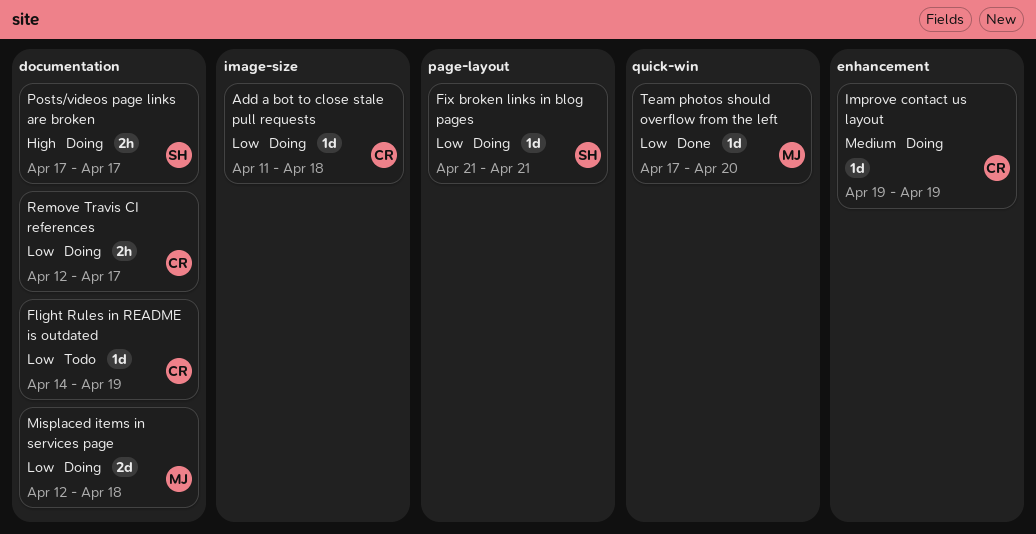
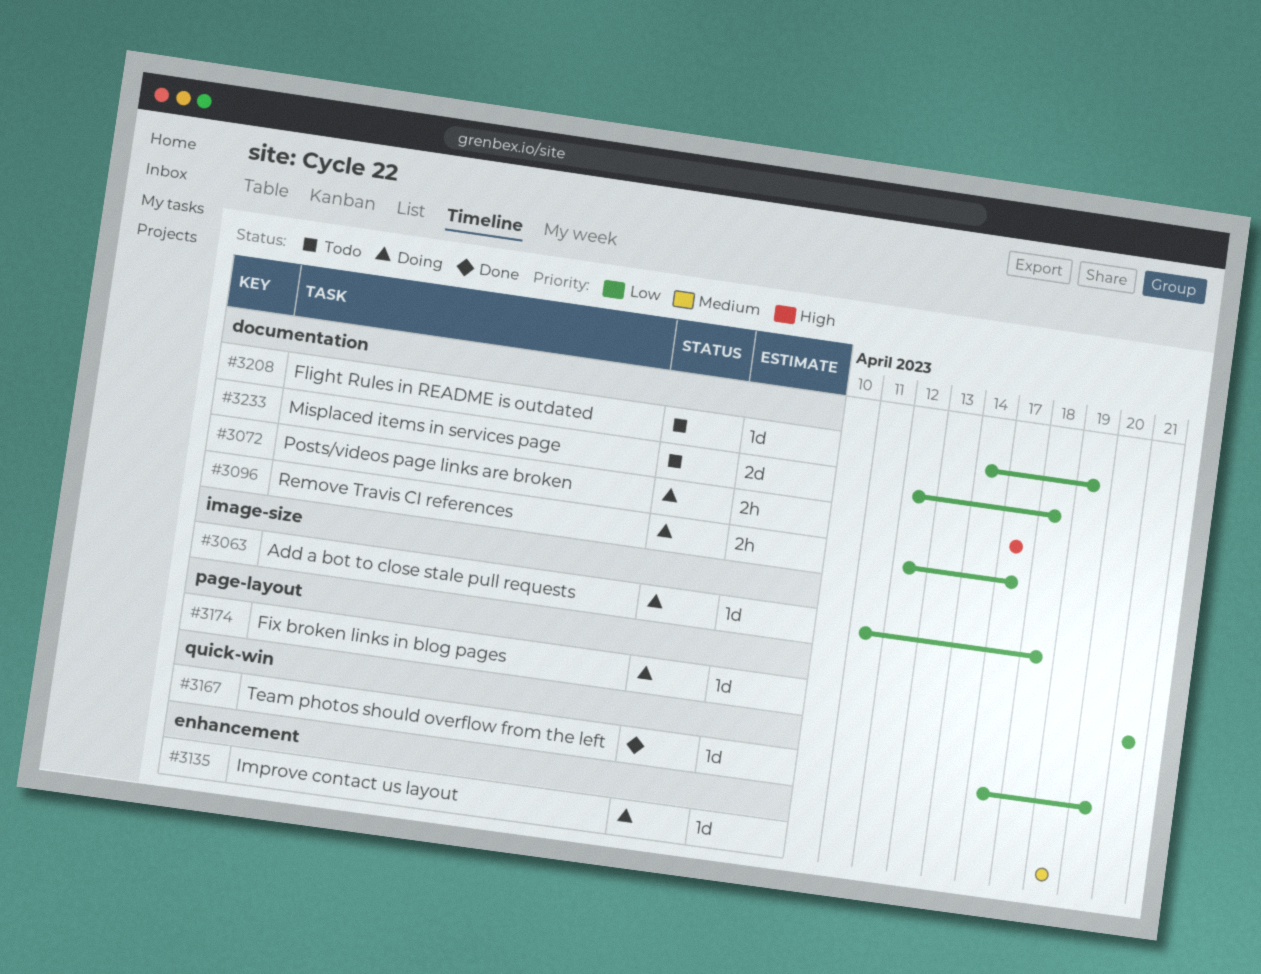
Misplaced items in services page, status: Doing -> Todo

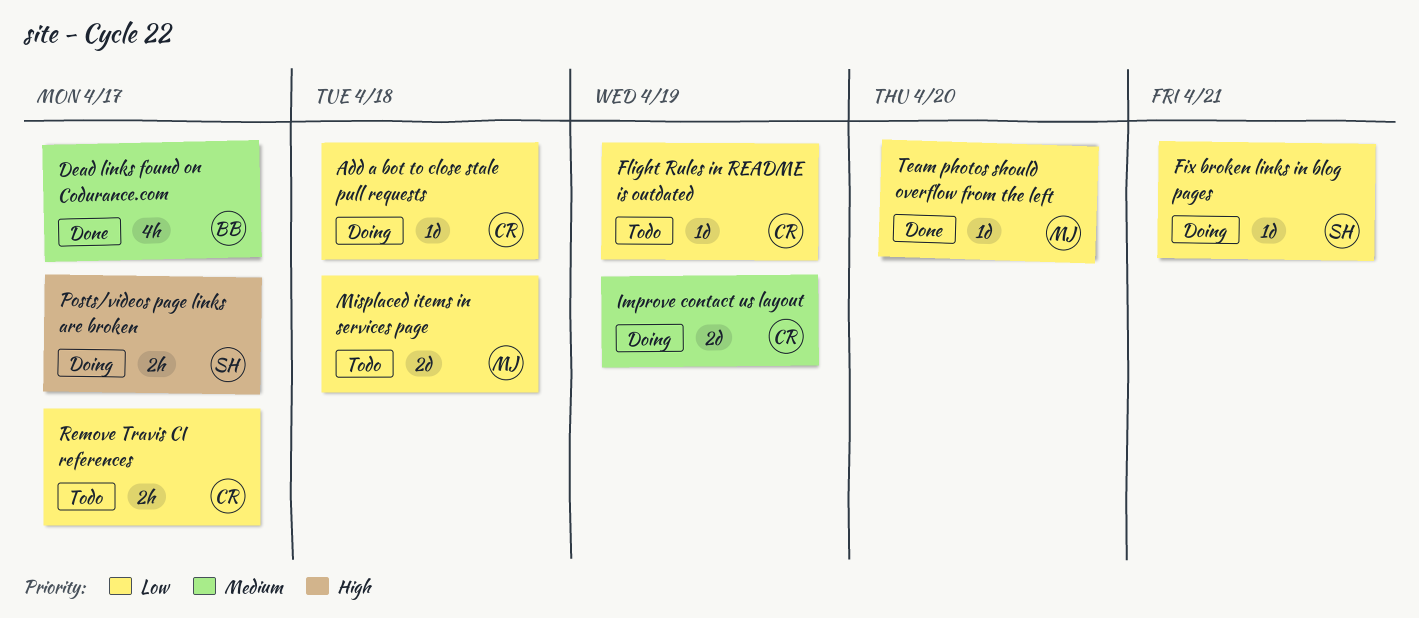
Dead links found on Codurance.com: none -> present
Improve contact us layout, estimate: 1d -> 2d
Remove Travis CI references, status: Doing -> Todo

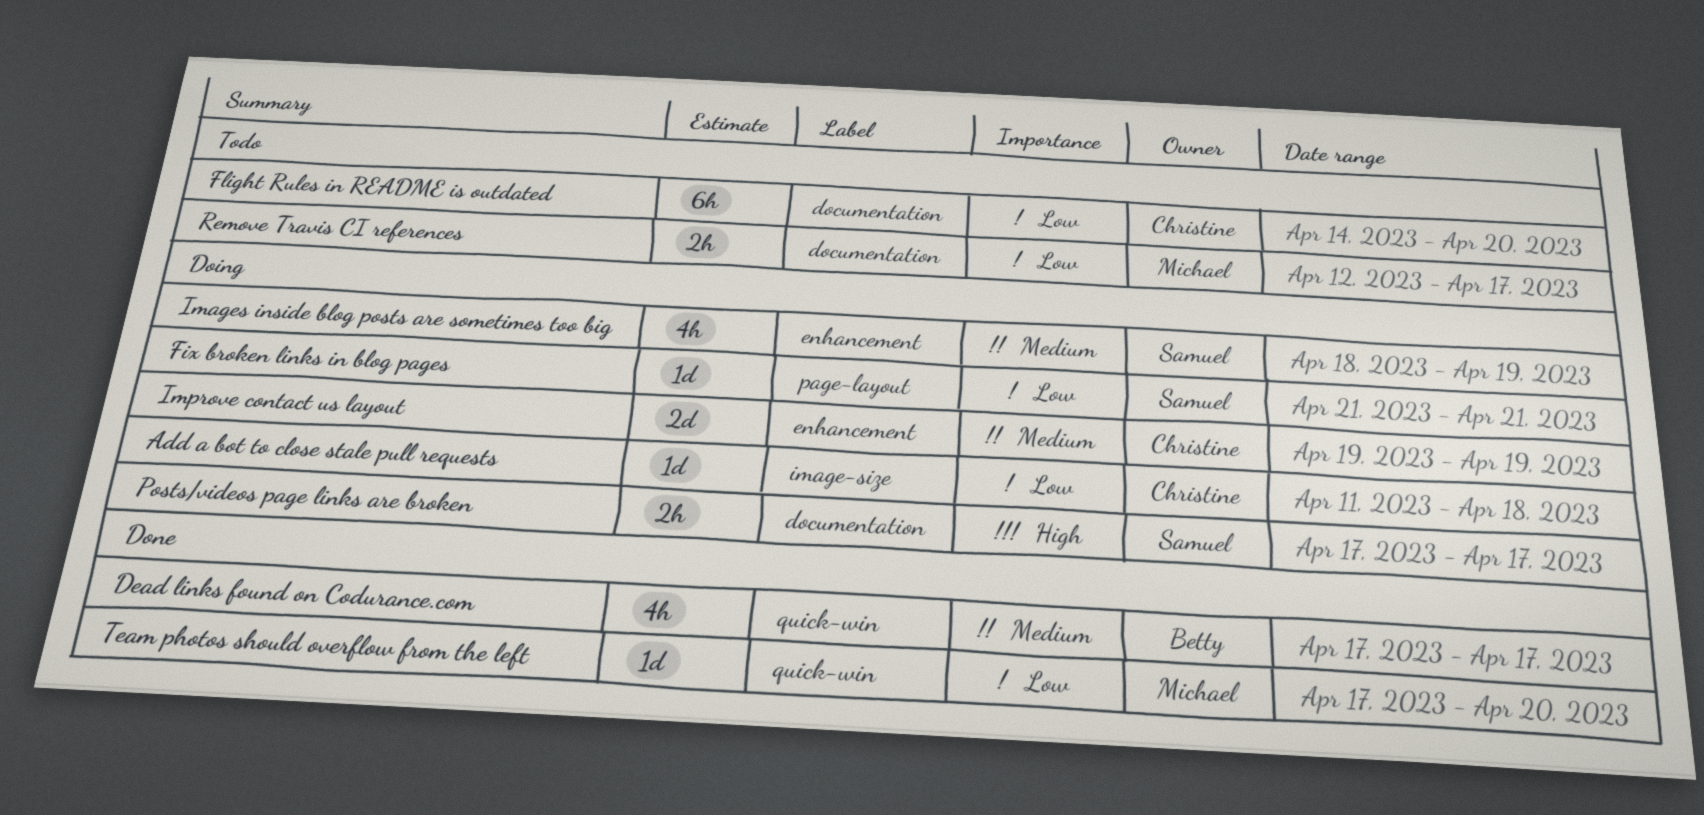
Flight Rules in README is outdated, estimate: 1d -> 6h
Flight Rules in README is outdated, due: Apr 19 -> Apr 20
Images inside blog posts are sometimes too big: none -> present
Misplaced items in services page: present -> none
Remove Travis CI references, owner: Christine -> Michael

